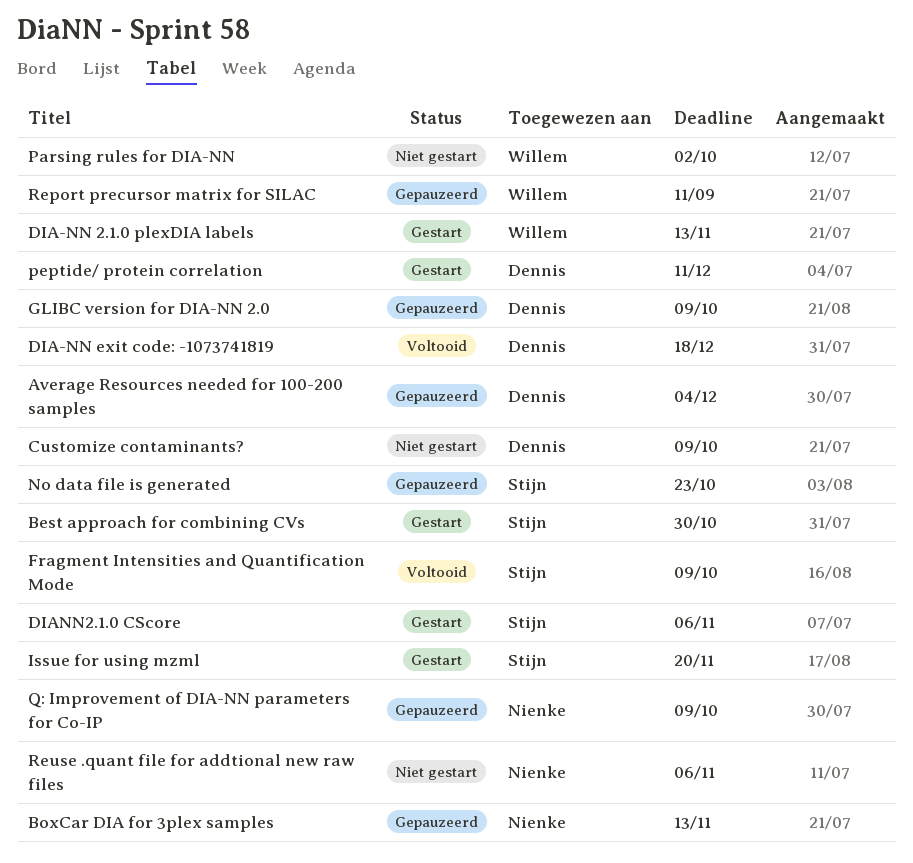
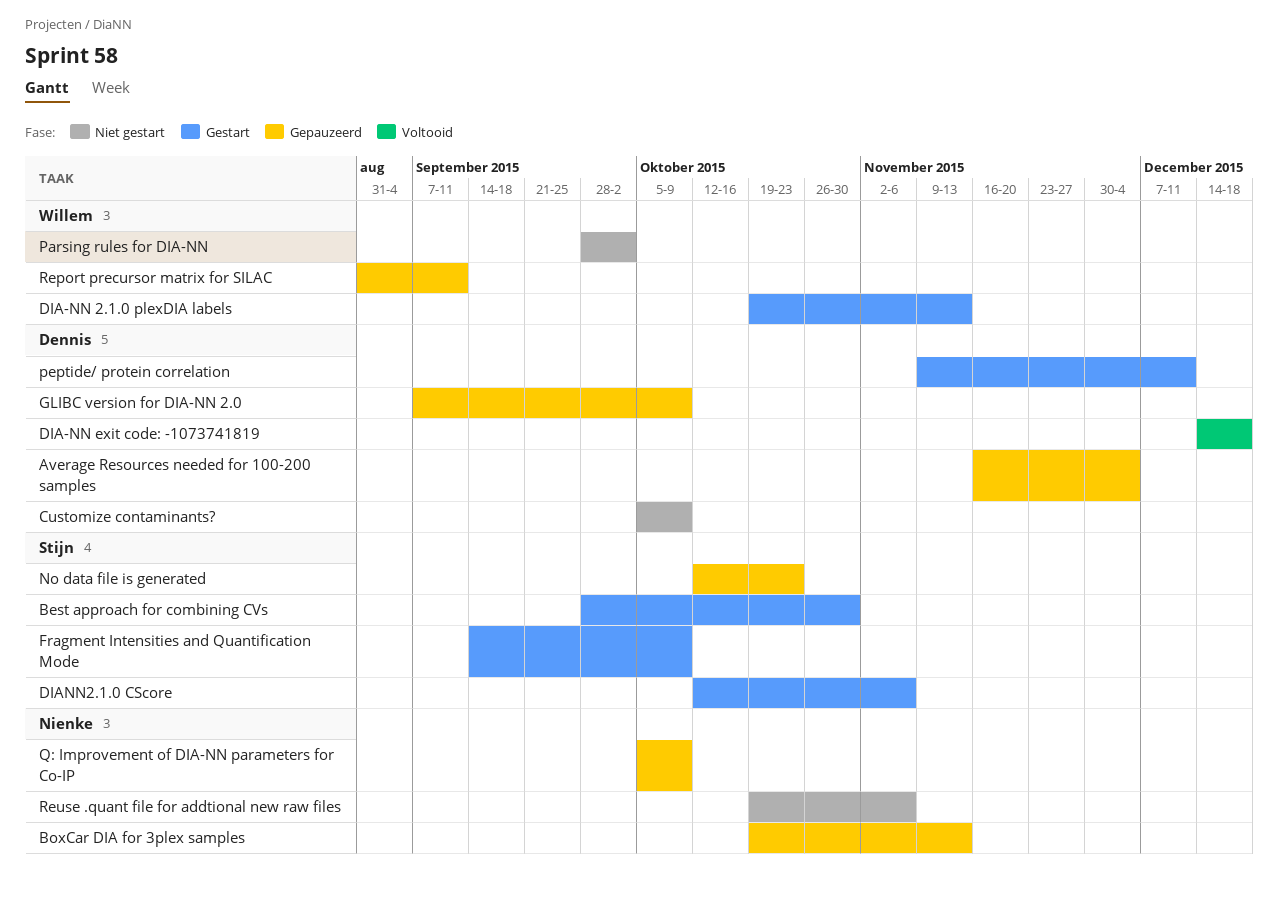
Fragment Intensities and Quantification Mode, status: Voltooid -> Gestart
Issue for using mzml: present -> none

